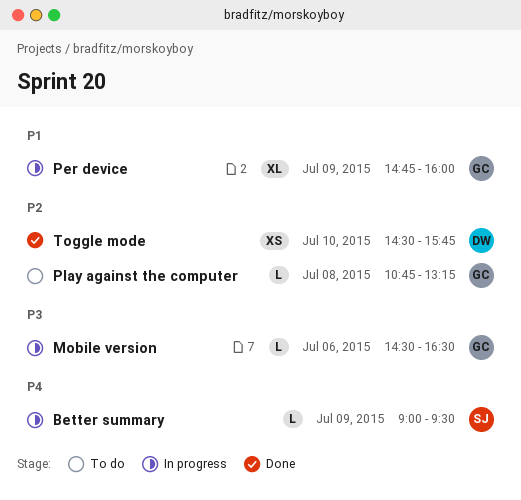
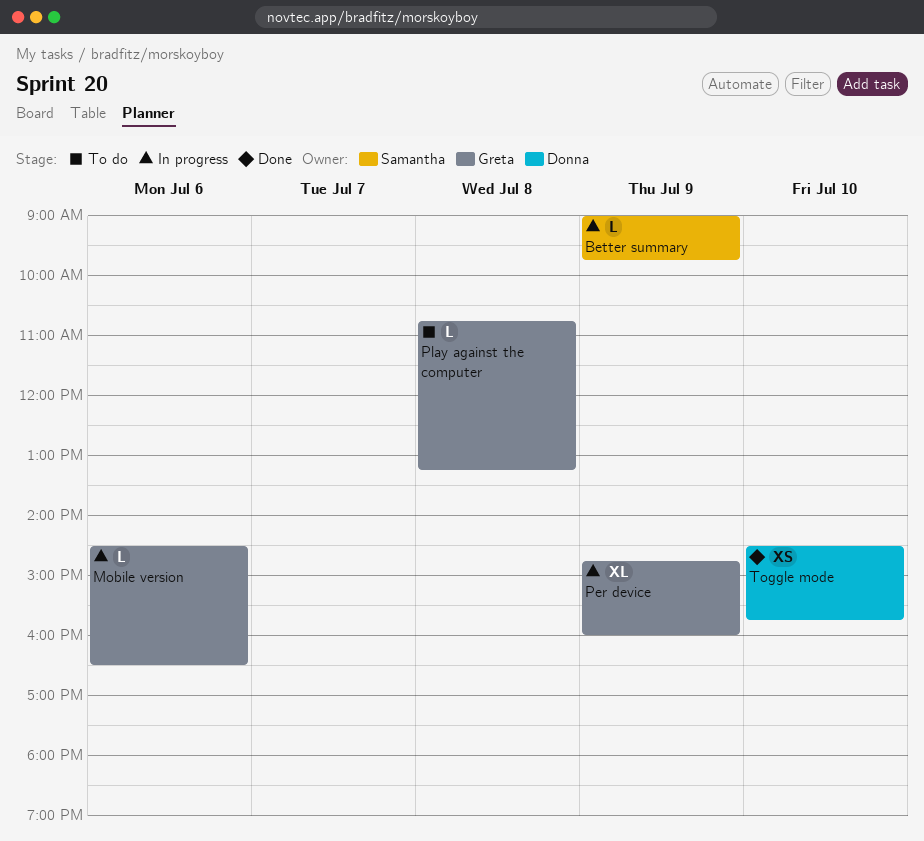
Better summary, ends: 09:30 -> 09:45

